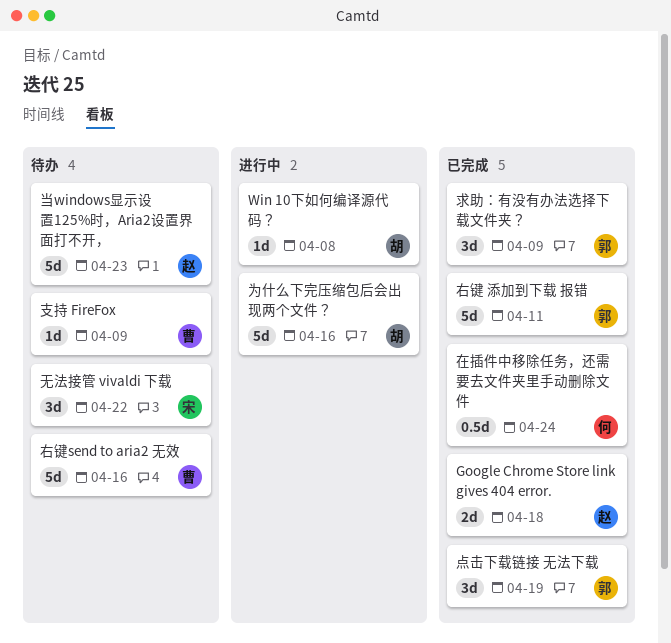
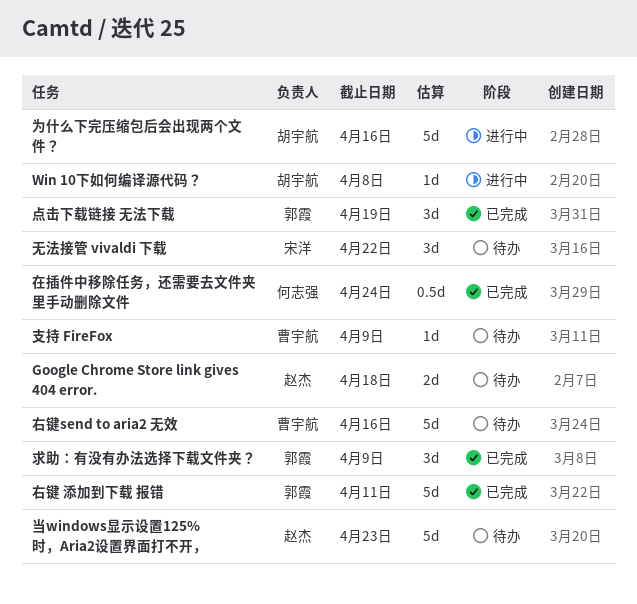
Google Chrome Store link gives 404 error., status: 已完成 -> 待办

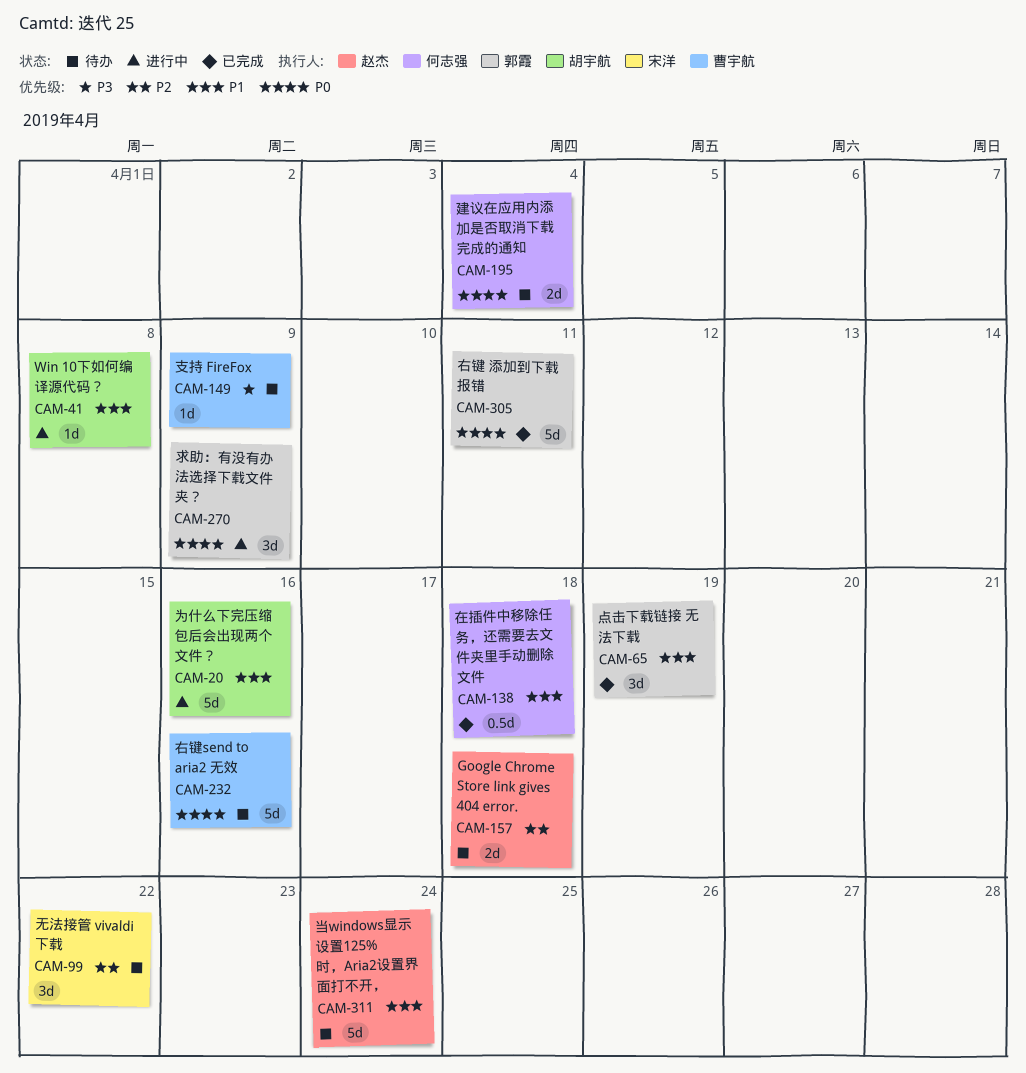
在插件中移除任务，还需要去文件夹里手动删除文件, due: Apr 24 -> Apr 18
建议在应用内添加是否取消下载完成的通知: none -> present
当windows显示设置125%时，Aria2设置界面打不开，, due: Apr 23 -> Apr 24
求助：有没有办法选择下载文件夹？, status: 已完成 -> 进行中

